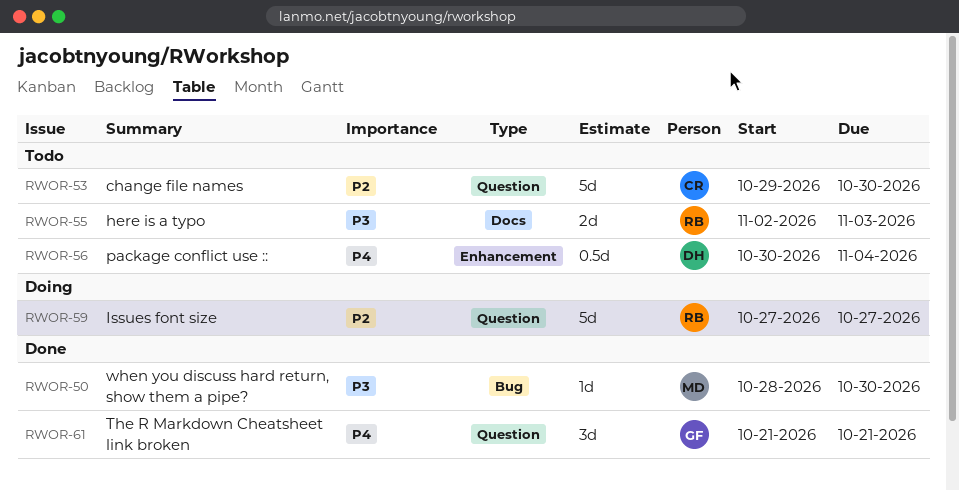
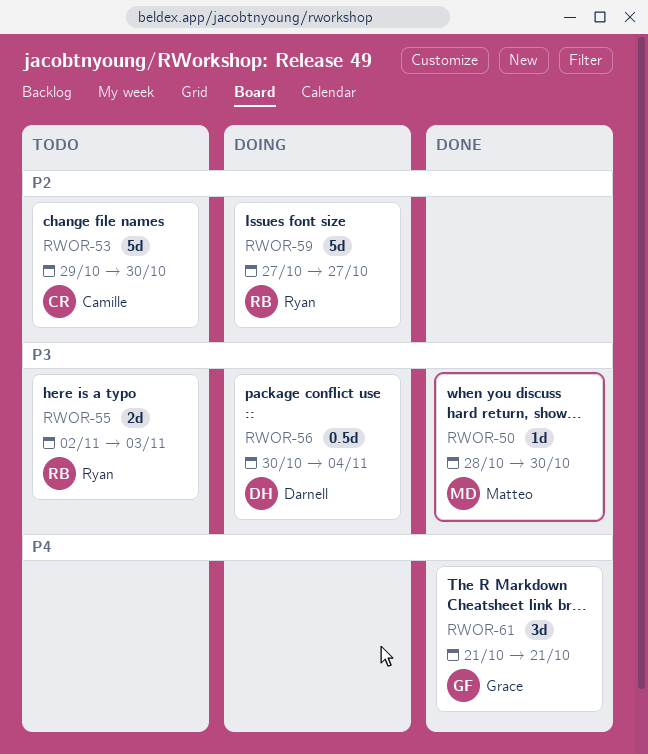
RWOR-56, status: Todo -> Doing
RWOR-56, priority: P4 -> P3

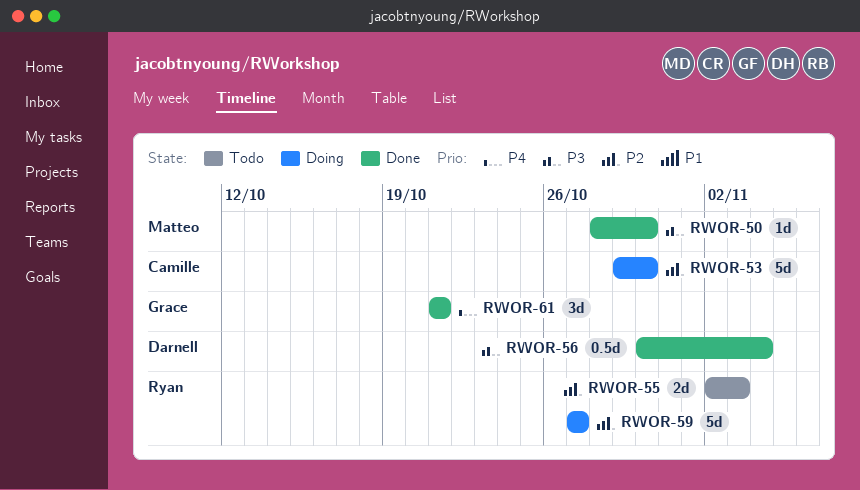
RWOR-53, status: Todo -> Doing
RWOR-55, priority: P3 -> P2
RWOR-56, status: Doing -> Done

